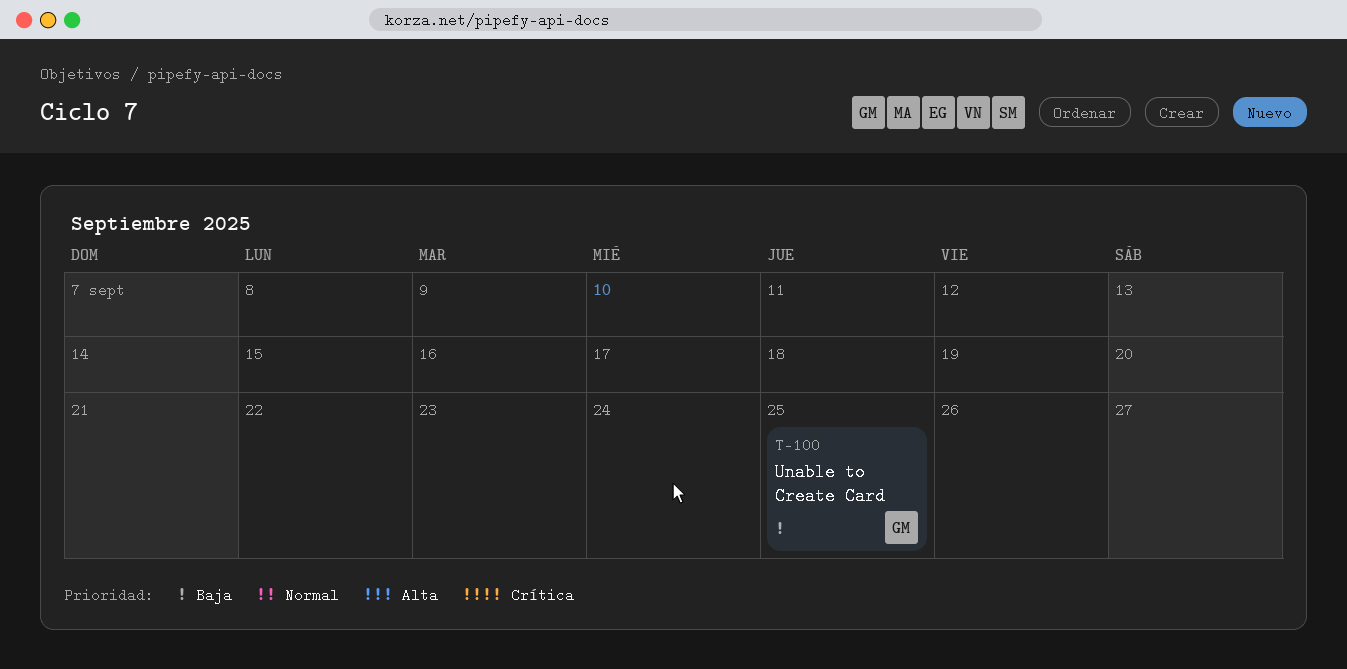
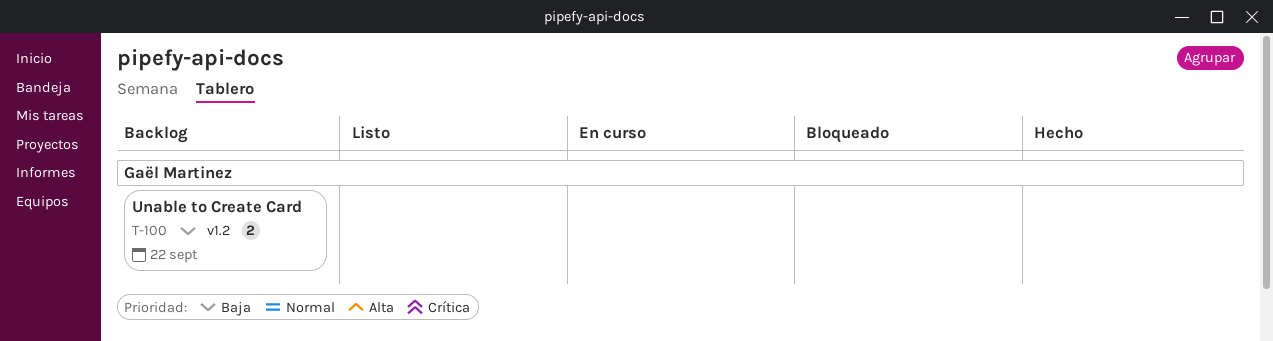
T-100, due: Sep 25 -> Sep 22

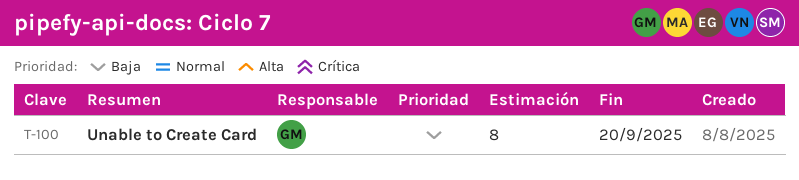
T-100, estimate: 2 -> 8
T-100, due: Sep 22 -> Sep 20

